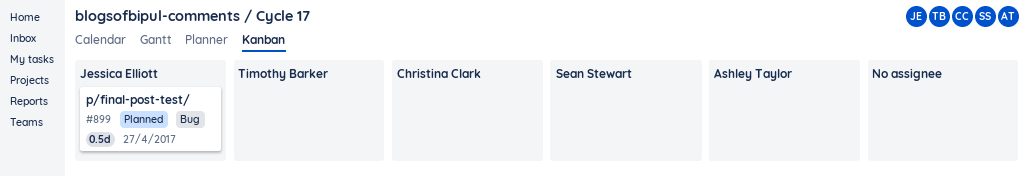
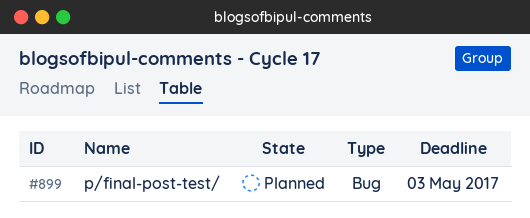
#899, due: Apr 27 -> May 3

